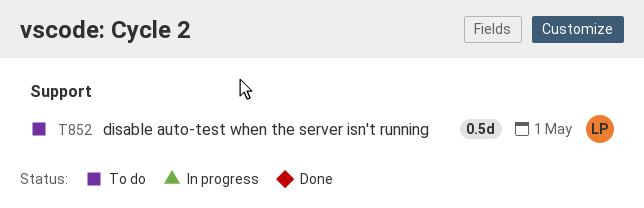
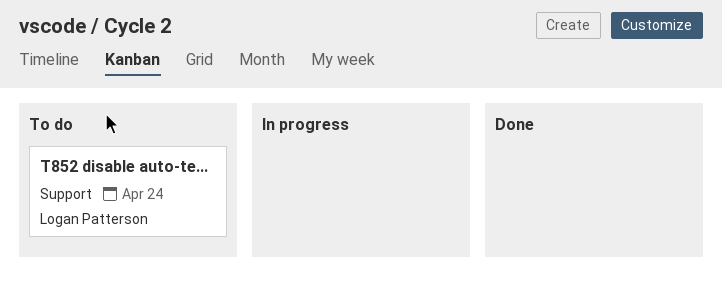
T852, due: May 1 -> Apr 24

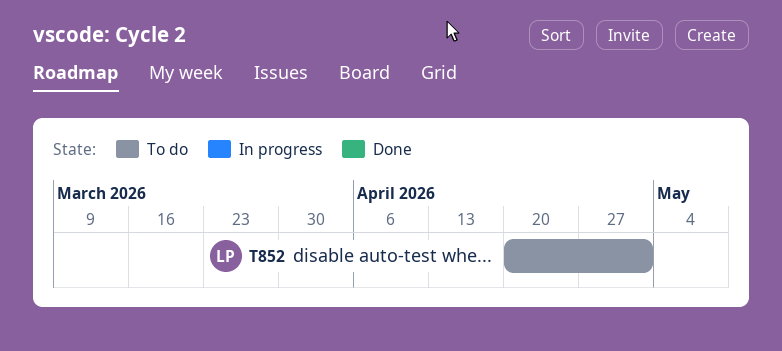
T852, due: Apr 24 -> May 1

